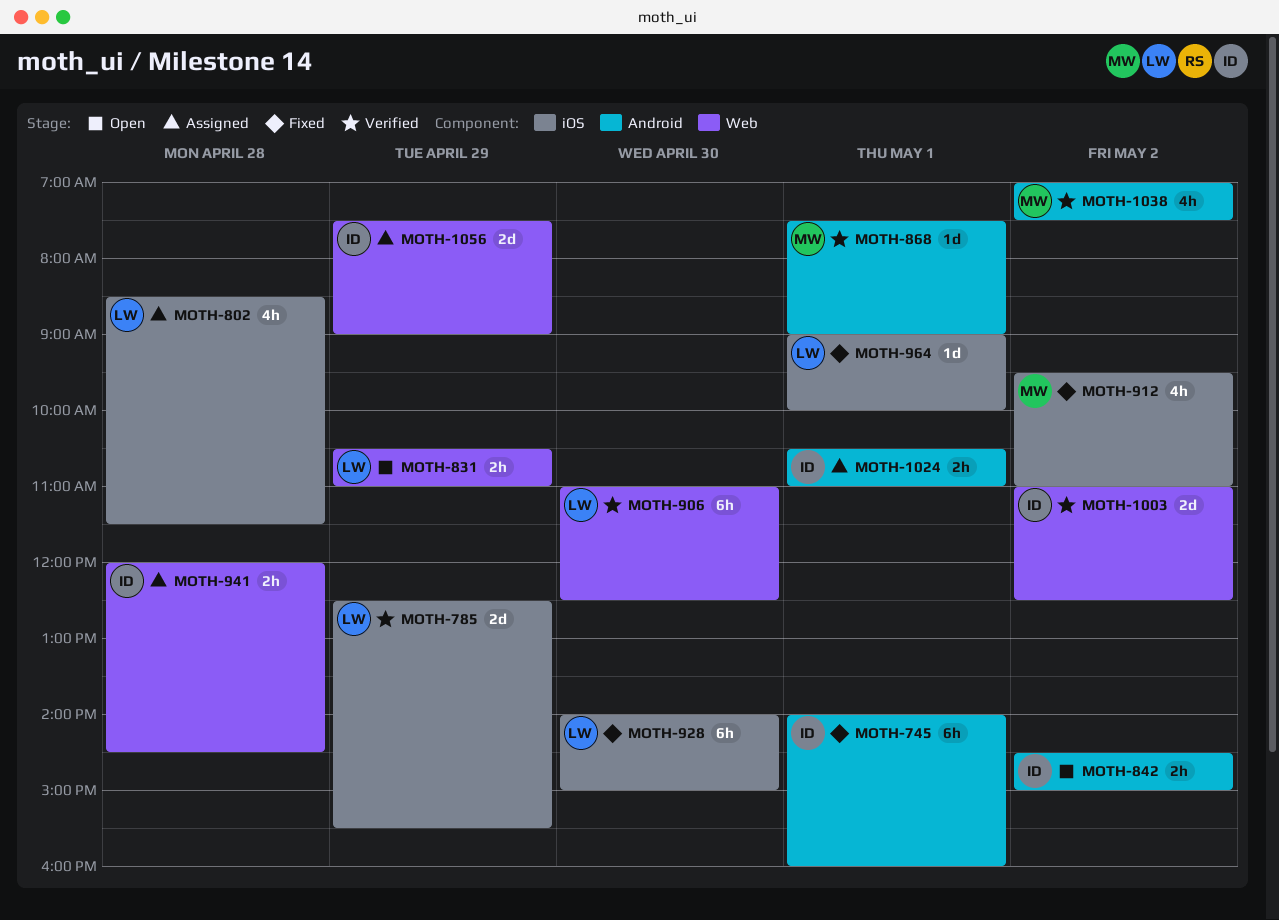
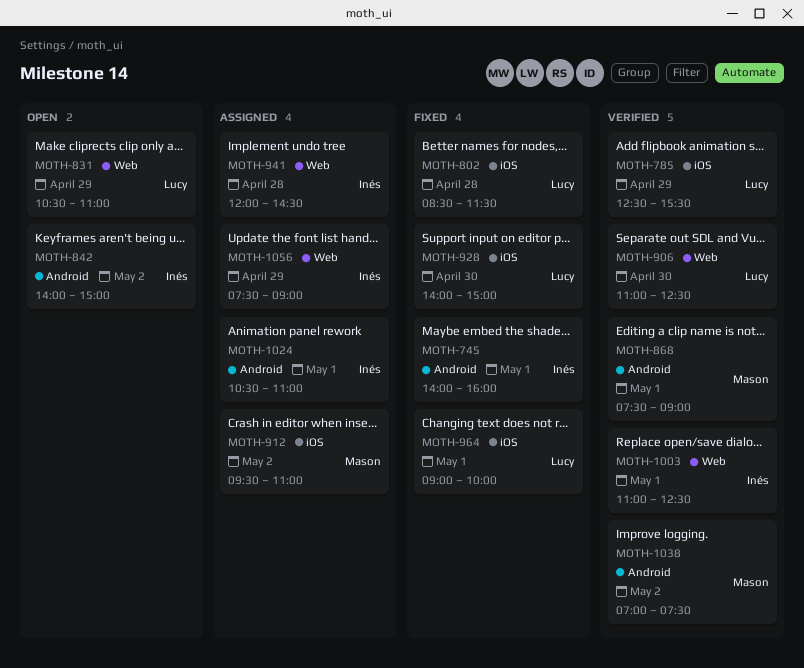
MOTH-802, status: Assigned -> Fixed
MOTH-842, begins: 14:30 -> 14:00
MOTH-912, status: Fixed -> Assigned
MOTH-1003, day: May 2 -> May 1

